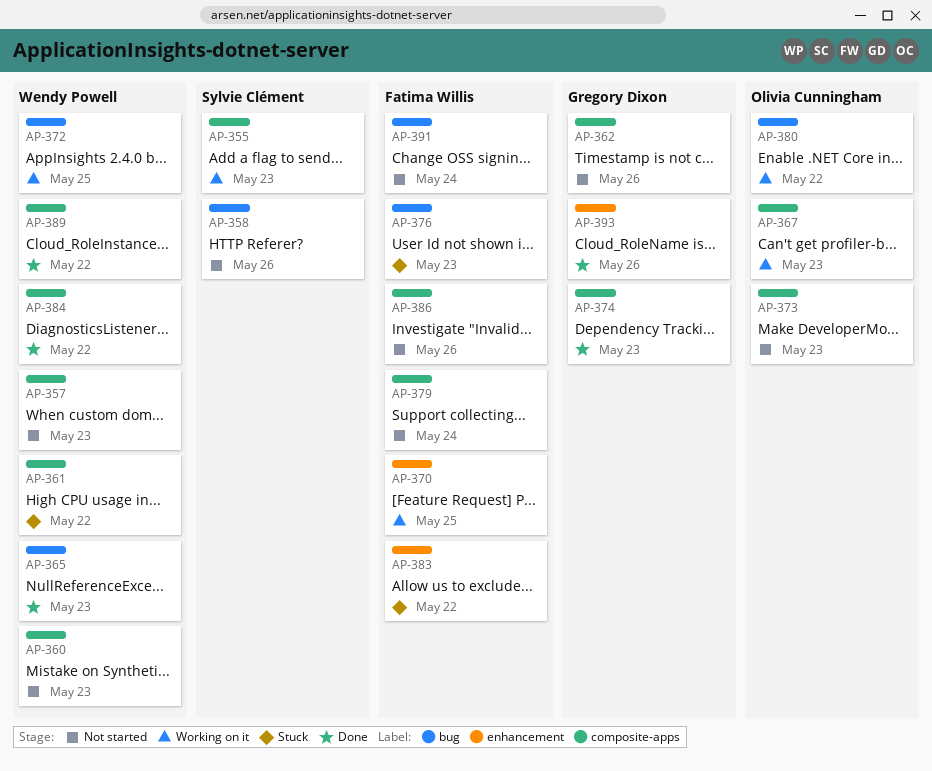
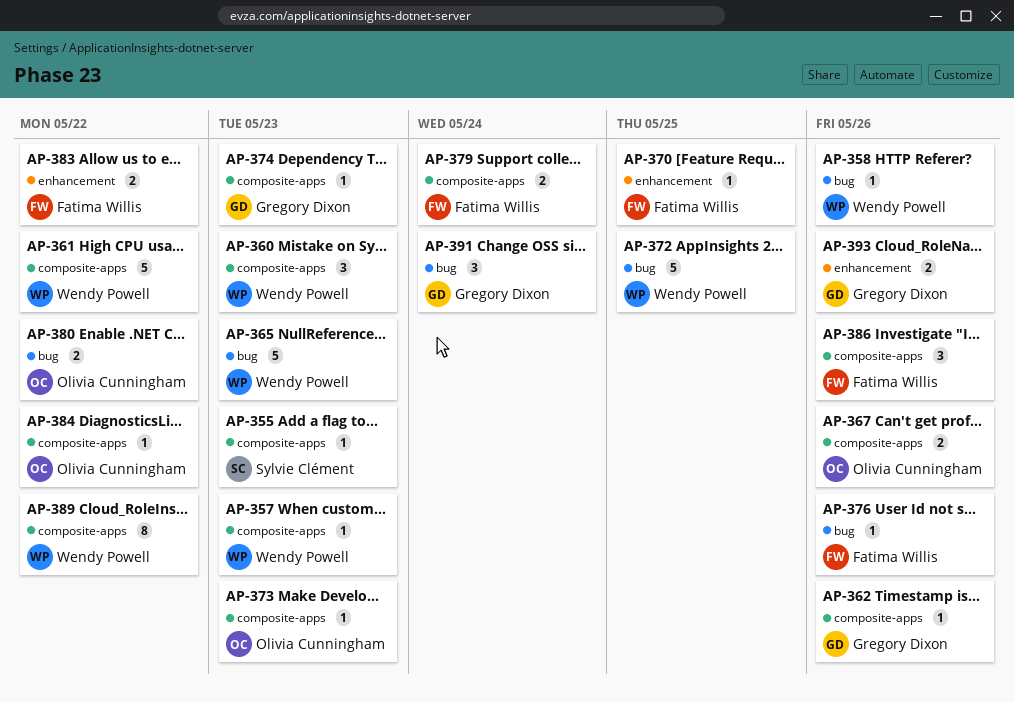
AP-358, owner: Sylvie Clément -> Wendy Powell
AP-367, due: May 23 -> May 26
AP-376, due: May 23 -> May 26
AP-384, owner: Wendy Powell -> Olivia Cunningham
AP-391, owner: Fatima Willis -> Gregory Dixon

